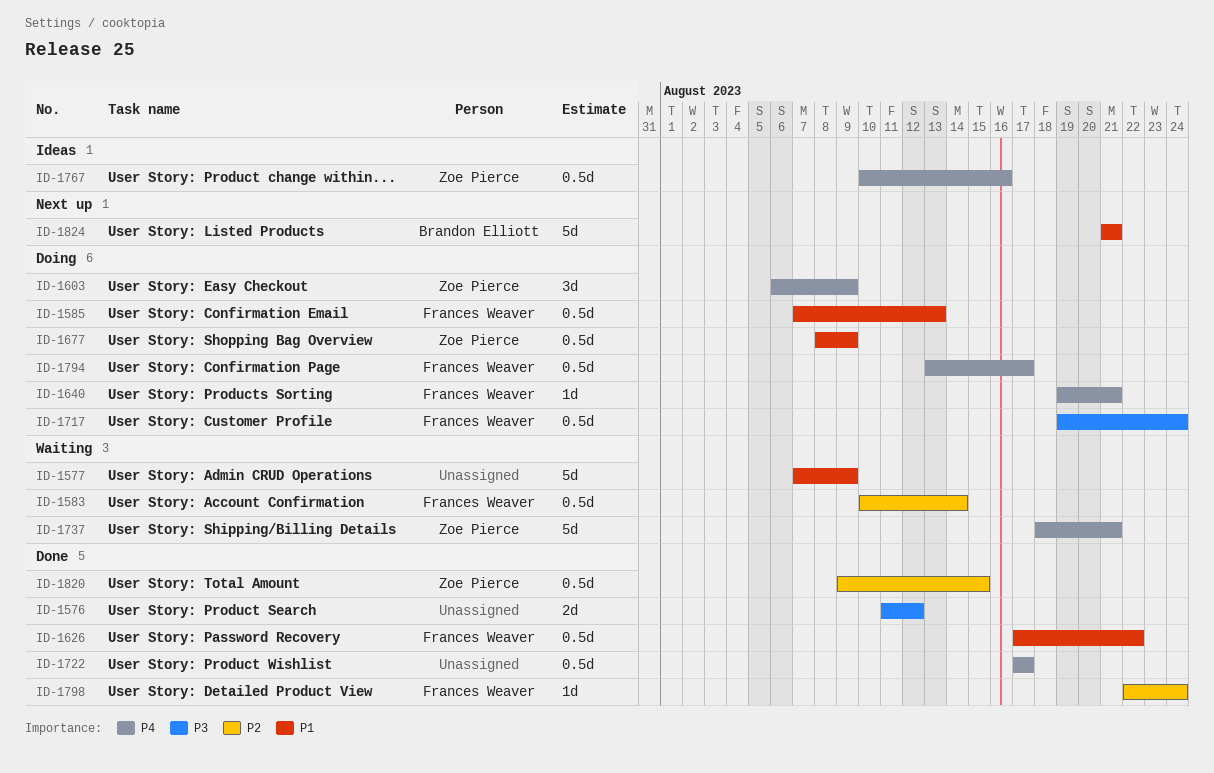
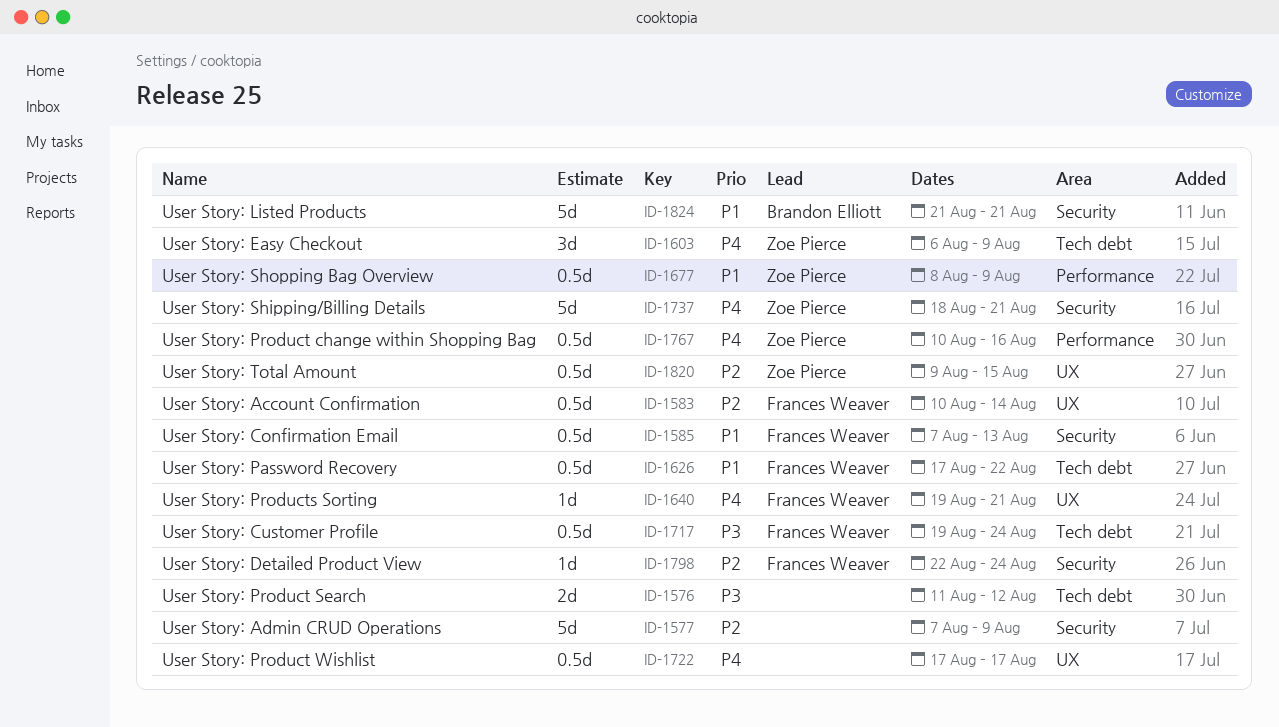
ID-1577, priority: P1 -> P2
ID-1794: present -> none

